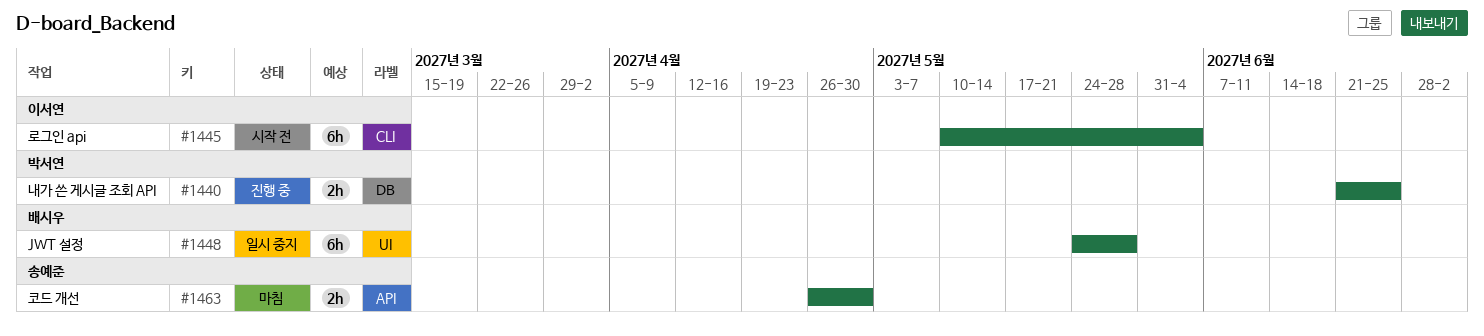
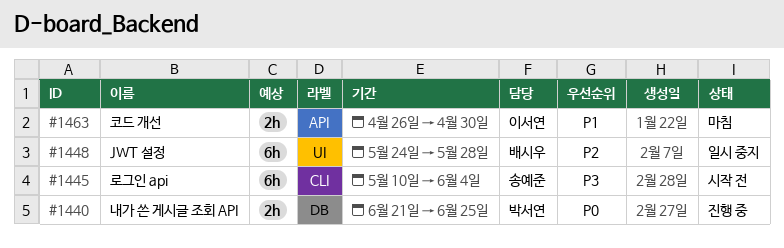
#1445, owner: 이서연 -> 송예준
#1463, owner: 송예준 -> 이서연

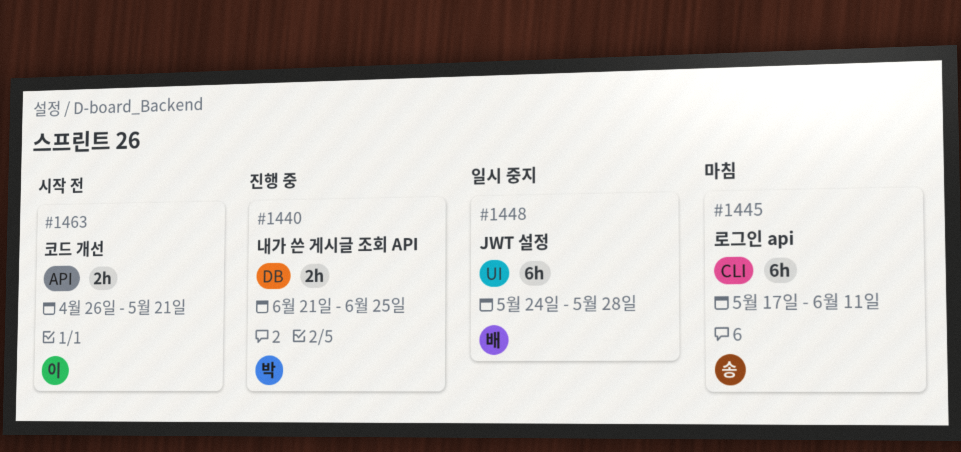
#1445, status: 시작 전 -> 마침
#1445, start: May 10 -> May 17
#1445, due: Jun 4 -> Jun 11
#1463, status: 마침 -> 시작 전
#1463, due: Apr 30 -> May 21

